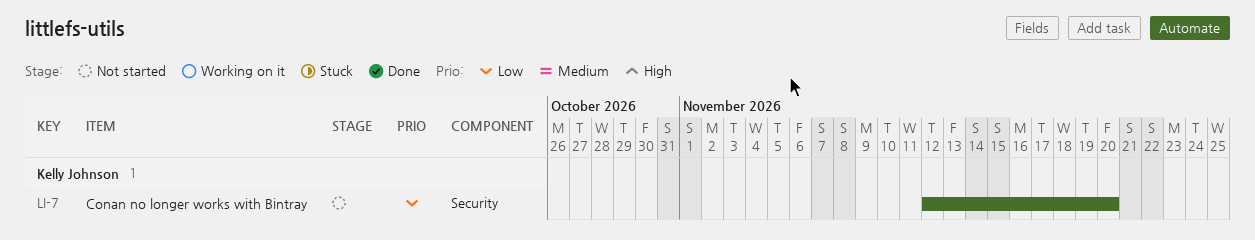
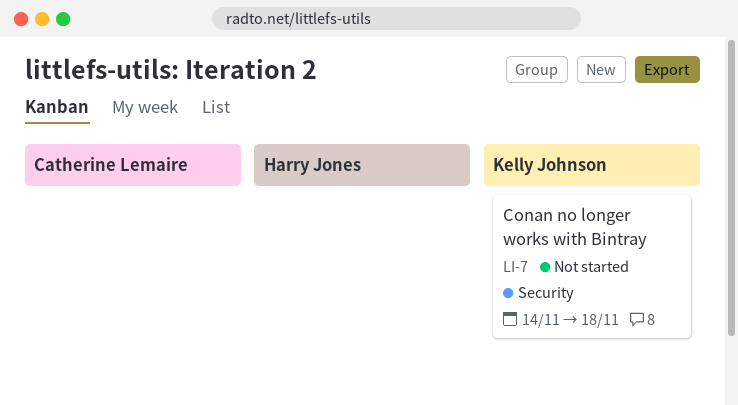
LI-7, start: Nov 12 -> Nov 14
LI-7, due: Nov 20 -> Nov 18

